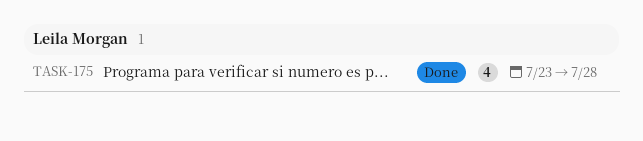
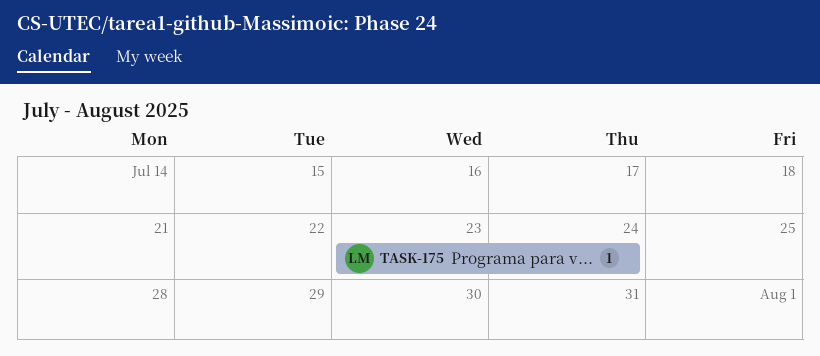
TASK-175, estimate: 4 -> 1
TASK-175, due: Jul 28 -> Jul 24

